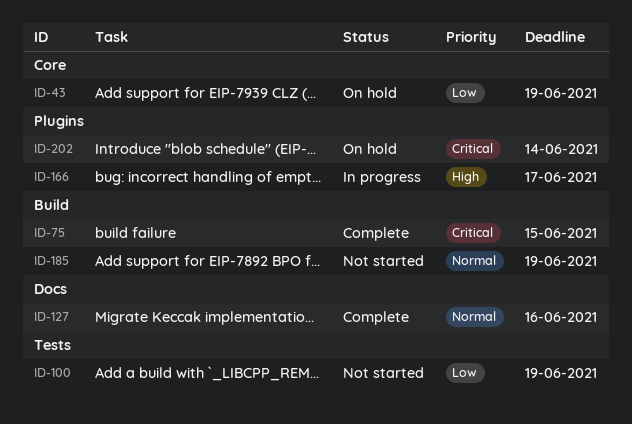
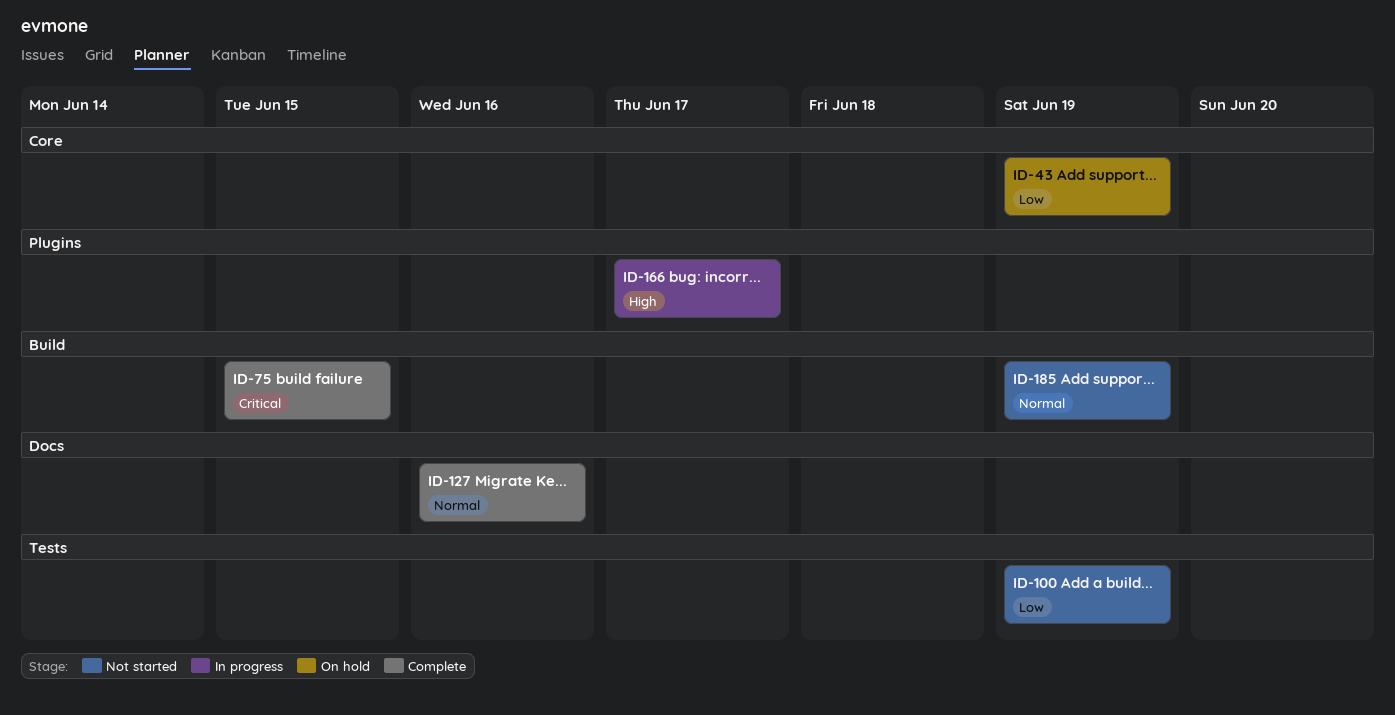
ID-202: present -> none

